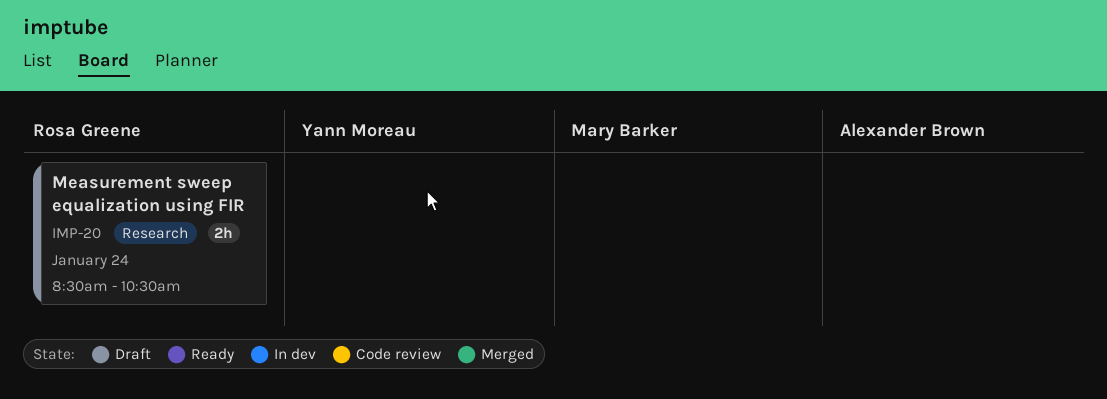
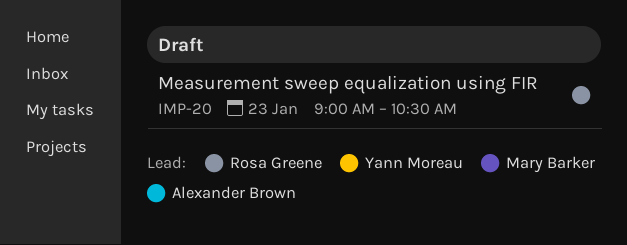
IMP-20, day: Jan 24 -> Jan 23
IMP-20, begins: 08:30 -> 09:00

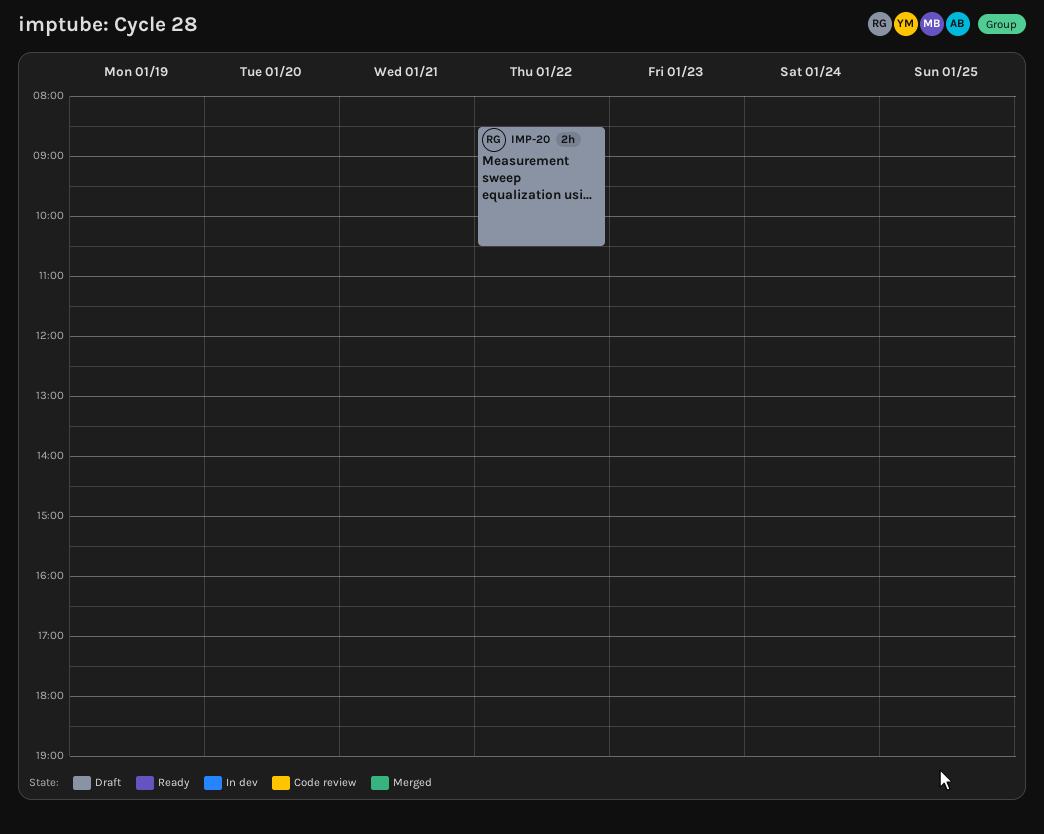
IMP-20, day: Jan 23 -> Jan 22
IMP-20, begins: 09:00 -> 08:30

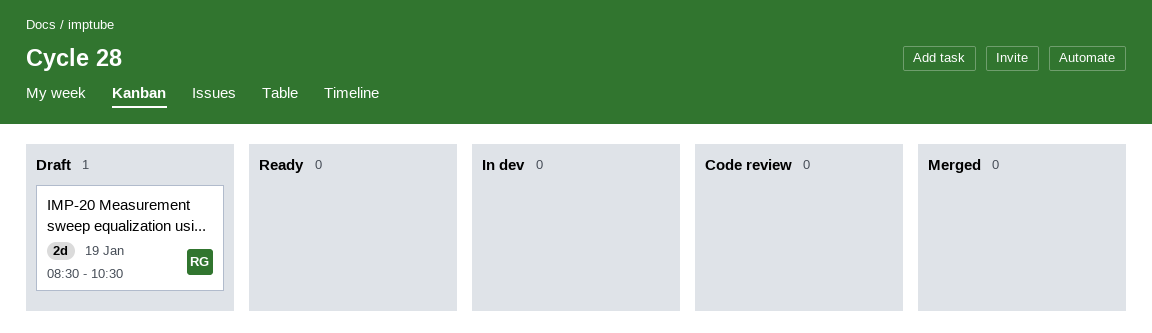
IMP-20, estimate: 2h -> 2d
IMP-20, day: Jan 22 -> Jan 19

